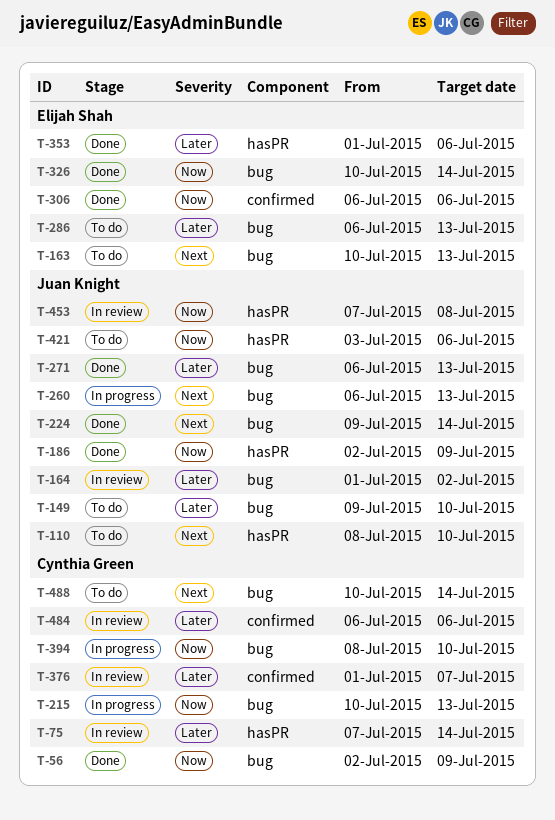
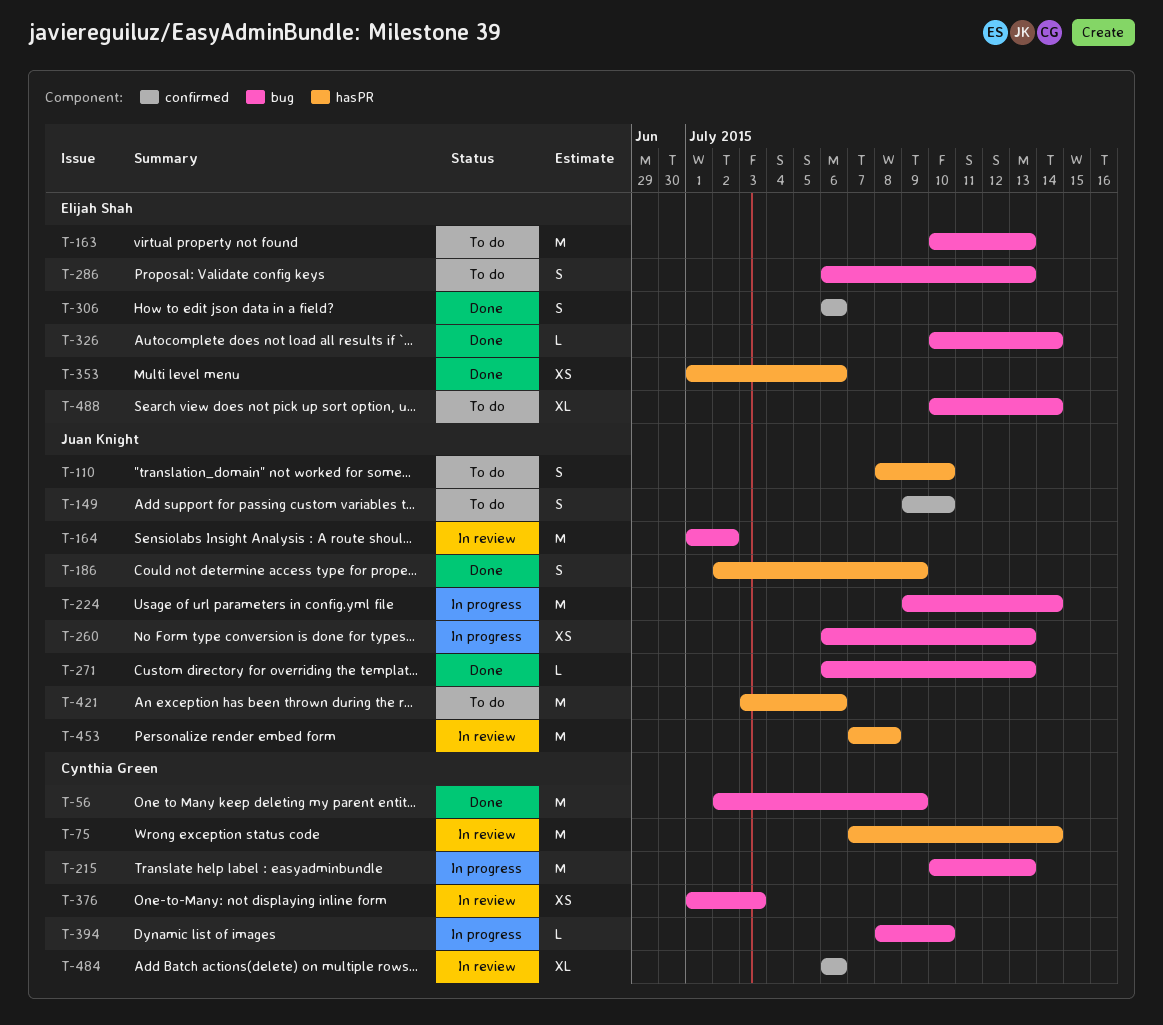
T-149, label: bug -> confirmed
T-224, status: Done -> In progress
T-376, label: confirmed -> bug
T-376, due: Jul 7 -> Jul 3
T-488, owner: Cynthia Green -> Elijah Shah

